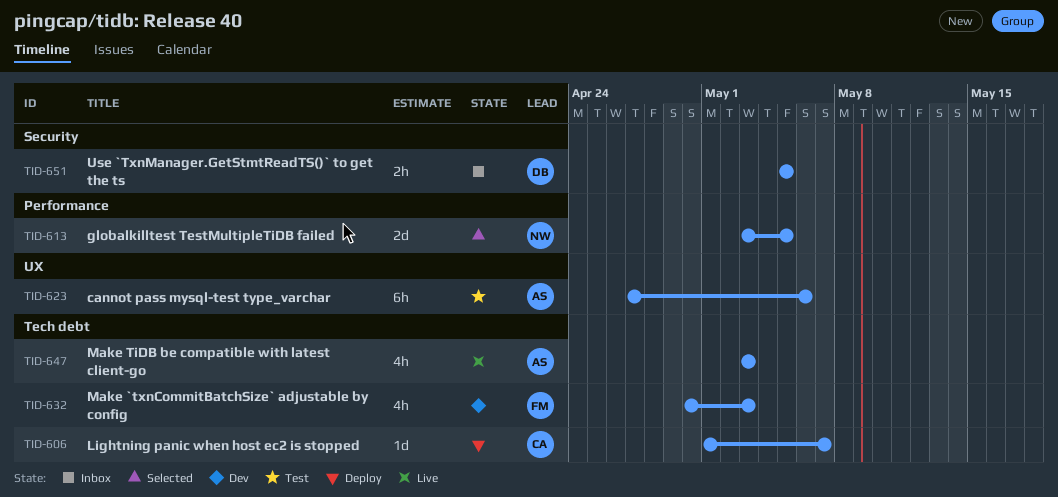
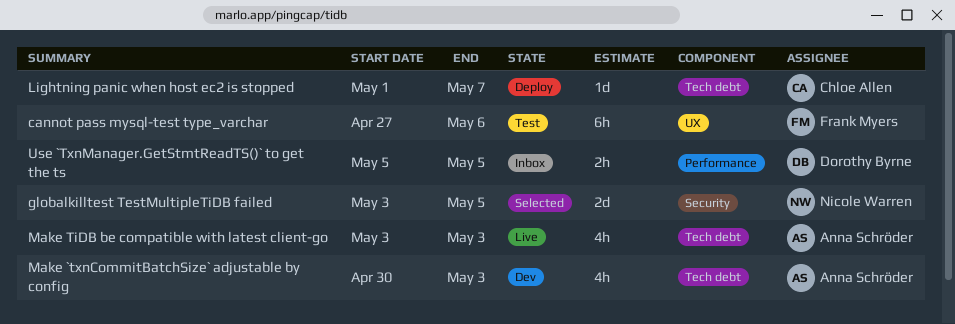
cannot pass mysql-test type_varchar, owner: Anna Schröder -> Frank Myers
globalkilltest TestMultipleTiDB failed, label: Performance -> Security
Make `txnCommitBatchSize` adjustable by config, owner: Frank Myers -> Anna Schröder
Use `TxnManager.GetStmtReadTS()` to get the ts, label: Security -> Performance

